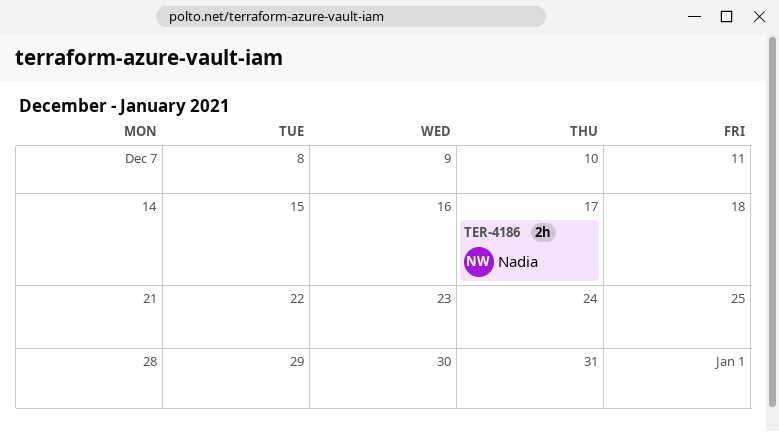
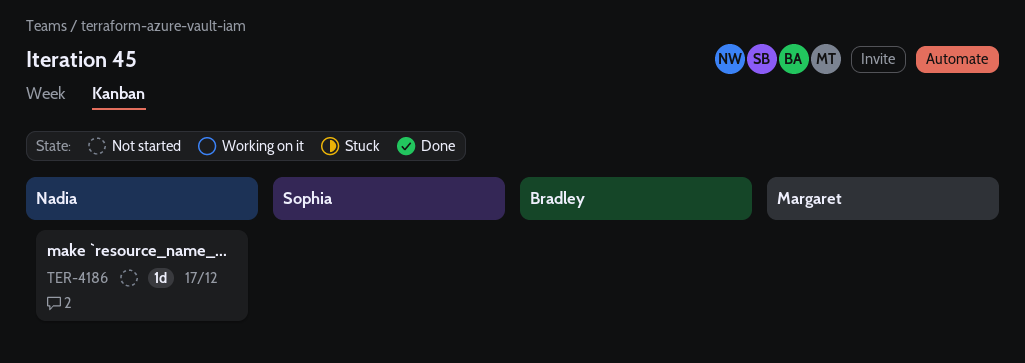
TER-4186, estimate: 2h -> 1d

